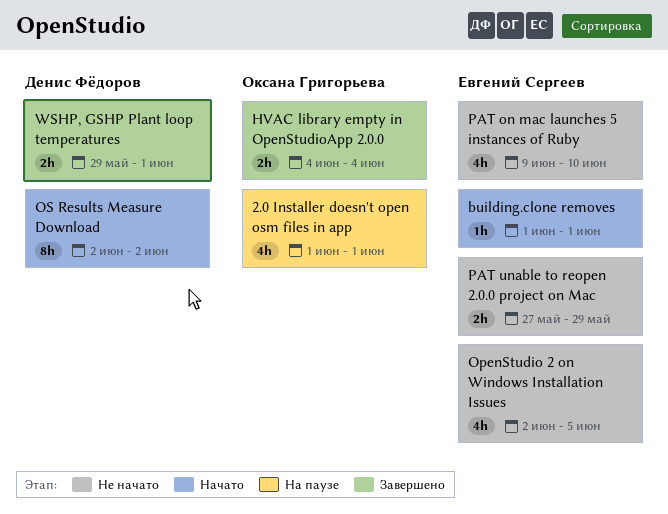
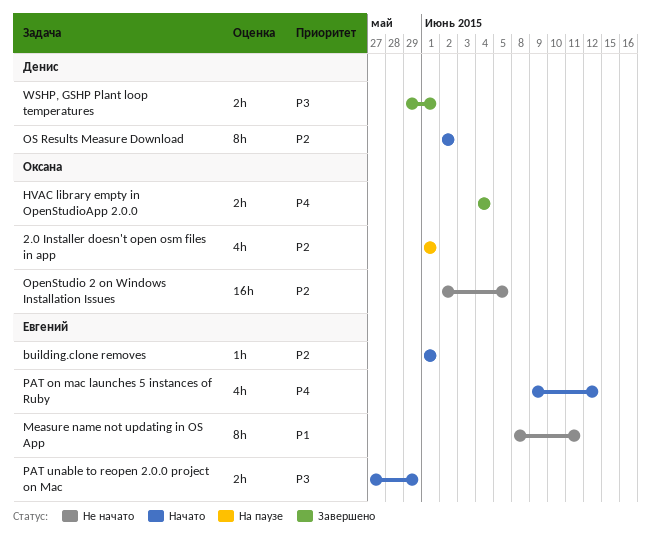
Measure name not updating in OS App: none -> present
OpenStudio 2 on Windows Installation Issues, owner: Евгений Сергеев -> Оксана Григорьева
OpenStudio 2 on Windows Installation Issues, estimate: 4h -> 16h
PAT on mac launches 5 instances of Ruby, status: Не начато -> Начато
PAT on mac launches 5 instances of Ruby, due: Jun 10 -> Jun 12
PAT unable to reopen 2.0.0 project on Mac, status: Не начато -> Начато

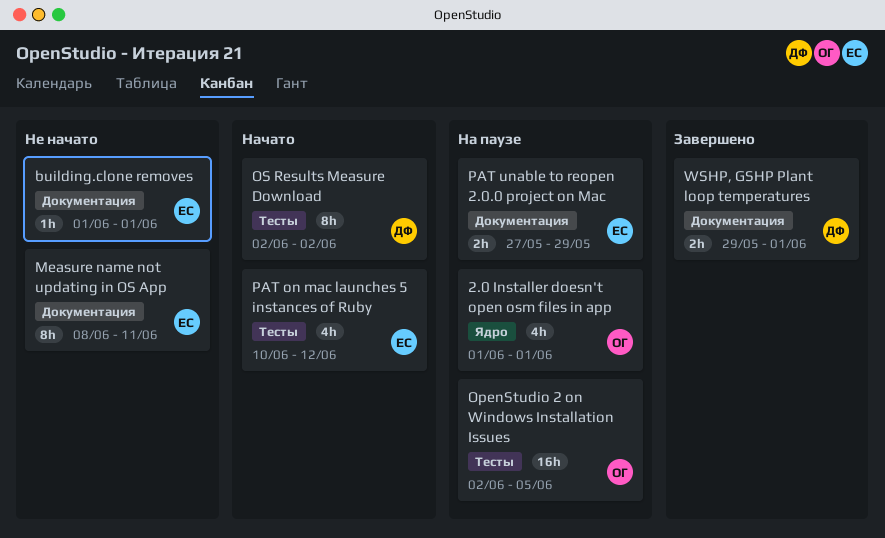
building.clone removes, status: Начато -> Не начато
HVAC library empty in OpenStudioApp 2.0.0: present -> none
OpenStudio 2 on Windows Installation Issues, status: Не начато -> На паузе
PAT on mac launches 5 instances of Ruby, start: Jun 9 -> Jun 10
PAT unable to reopen 2.0.0 project on Mac, status: Начато -> На паузе

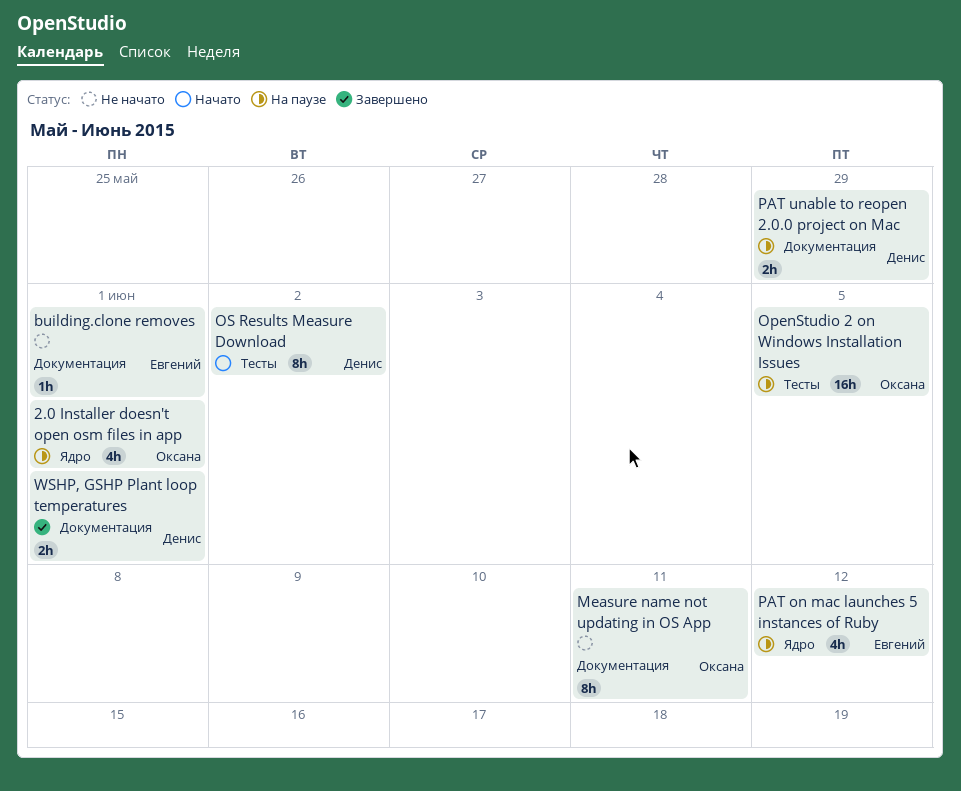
Measure name not updating in OS App, owner: Евгений -> Оксана
PAT on mac launches 5 instances of Ruby, status: Начато -> На паузе
PAT on mac launches 5 instances of Ruby, label: Тесты -> Ядро
PAT unable to reopen 2.0.0 project on Mac, owner: Евгений -> Денис

